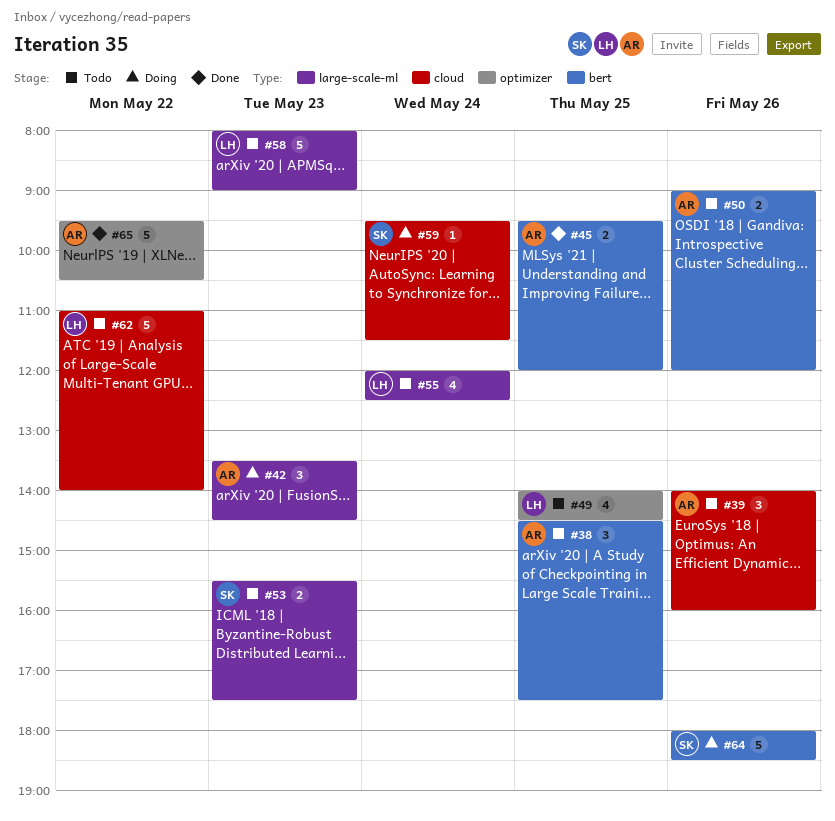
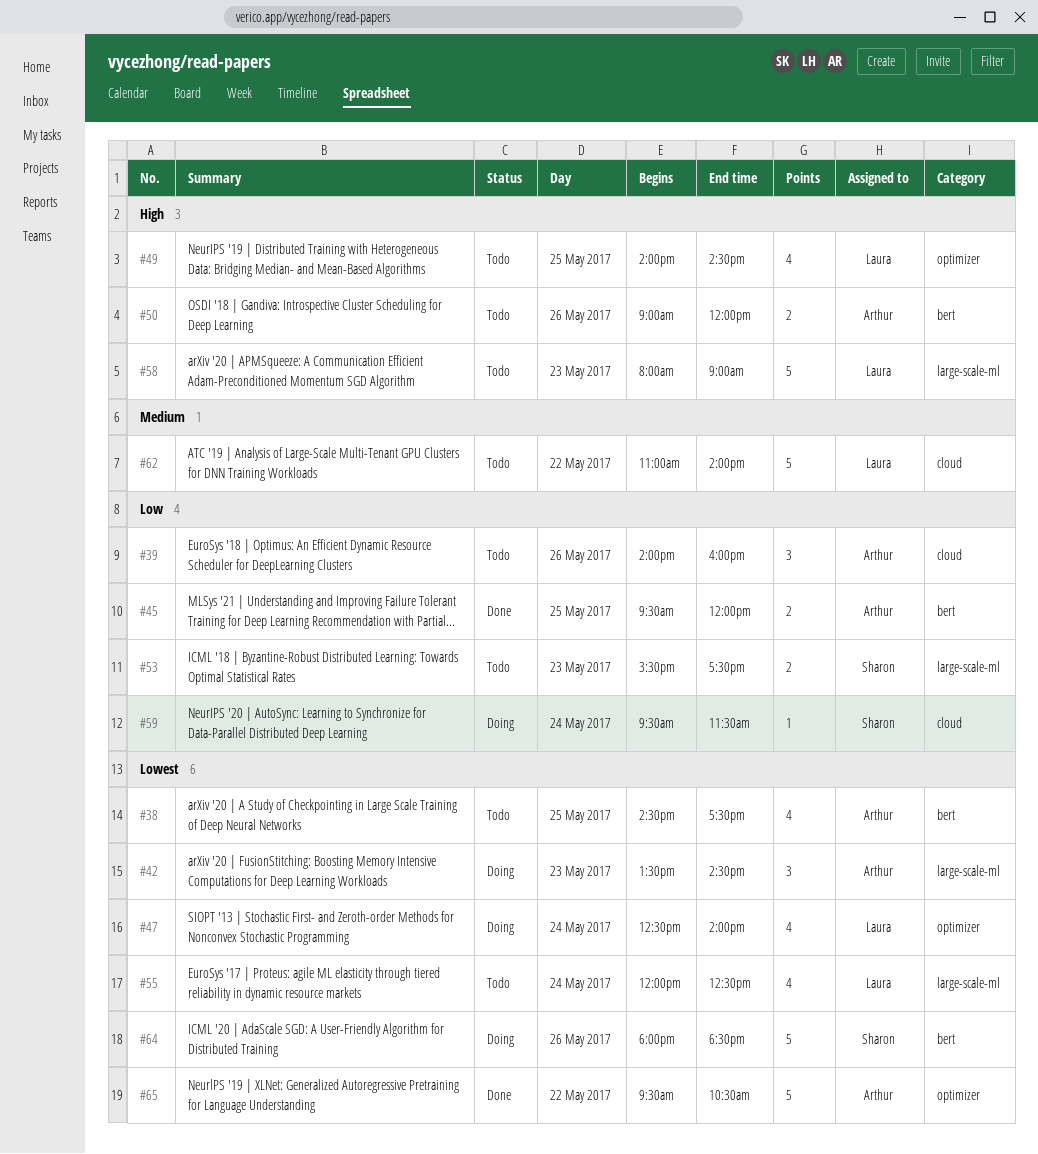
#38, estimate: 3 -> 4
#47: none -> present

